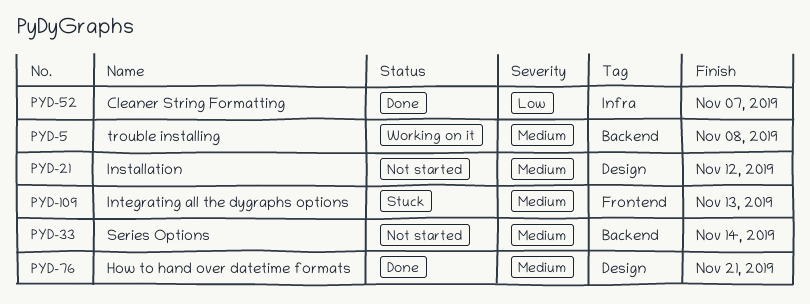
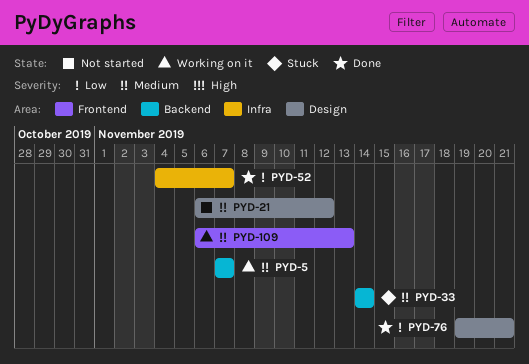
PYD-5, due: Nov 8 -> Nov 7
PYD-33, status: Not started -> Stuck
PYD-76, priority: Medium -> Low
PYD-109, status: Stuck -> Working on it

